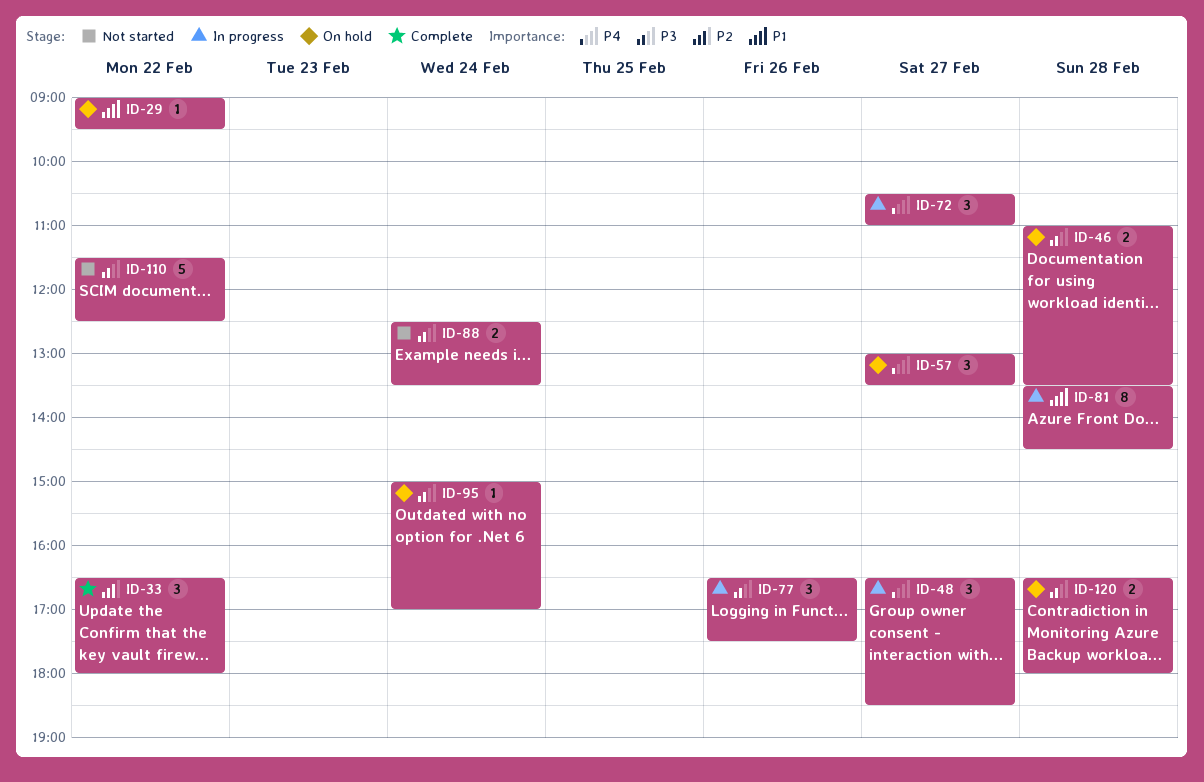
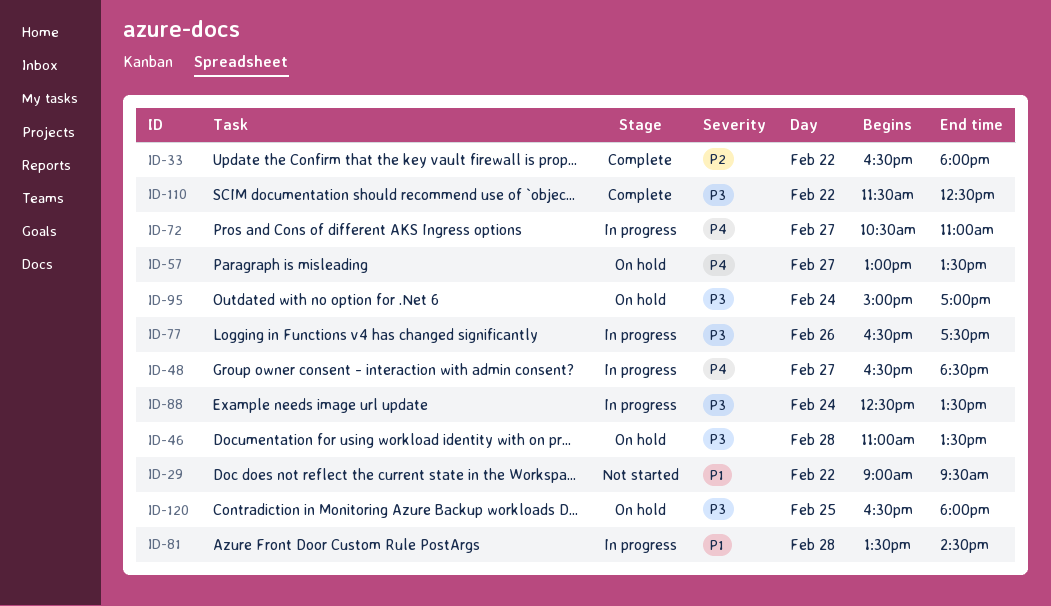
ID-29, status: On hold -> Not started
ID-88, status: Not started -> In progress
ID-110, status: Not started -> Complete
ID-120, day: Feb 28 -> Feb 25

